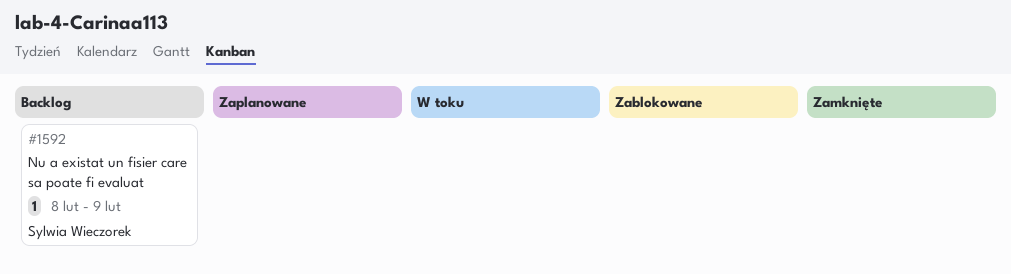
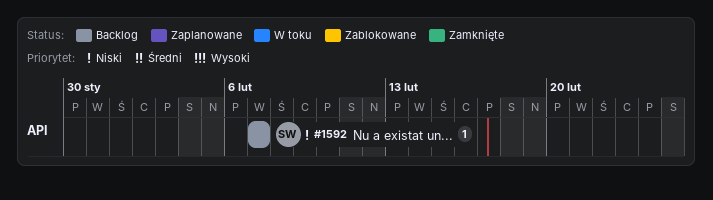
#1592, start: Feb 8 -> Feb 7
#1592, due: Feb 9 -> Feb 7

